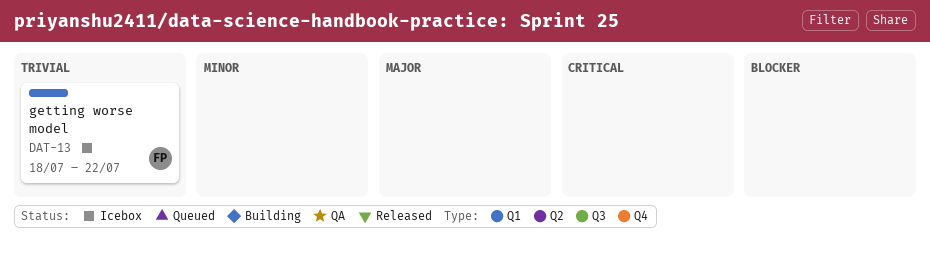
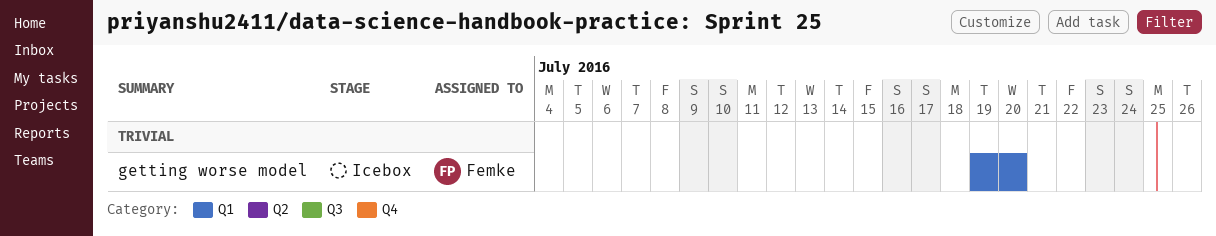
getting worse model, start: Jul 18 -> Jul 19
getting worse model, due: Jul 22 -> Jul 20

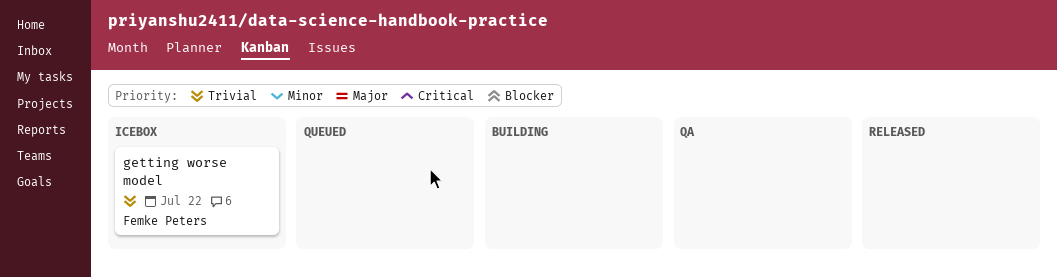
getting worse model, due: Jul 20 -> Jul 22

